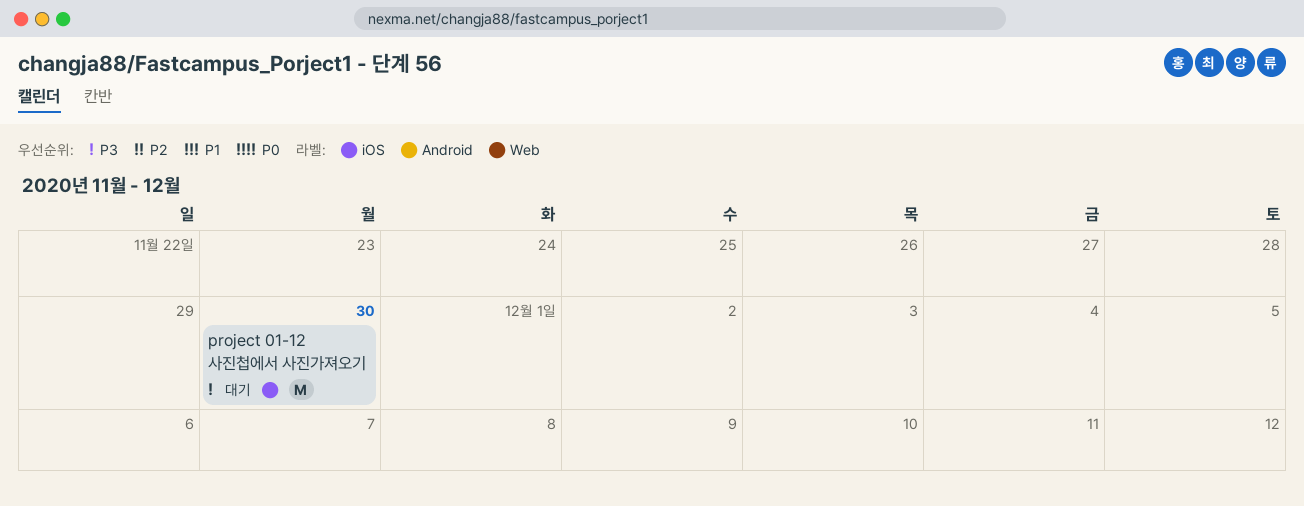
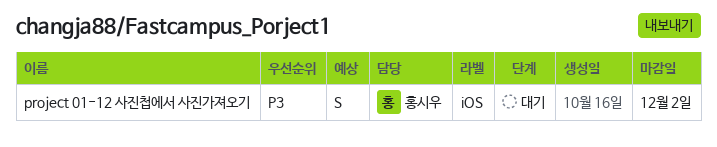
project 01-12 사진첩에서 사진가져오기, estimate: M -> S
project 01-12 사진첩에서 사진가져오기, due: Nov 30 -> Dec 2

